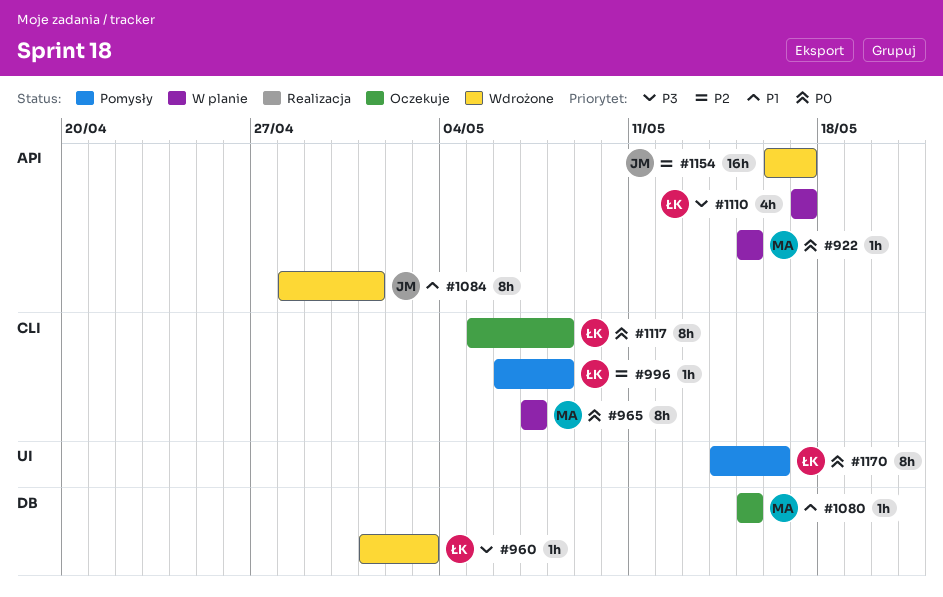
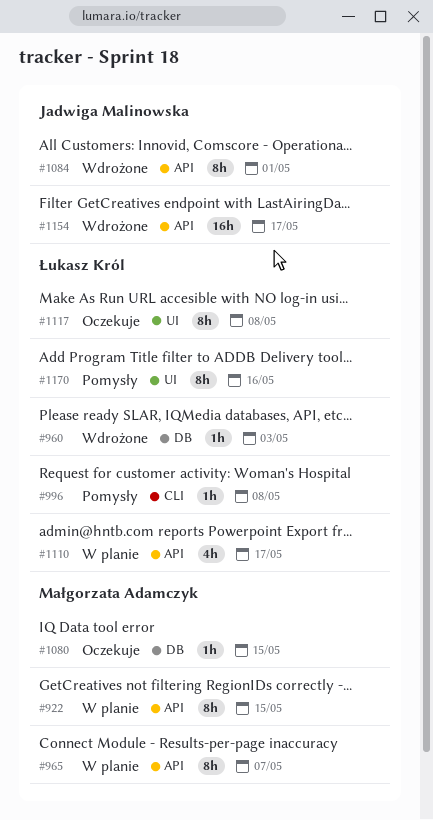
#922, estimate: 1h -> 8h
#965, label: CLI -> API
#1117, label: CLI -> UI

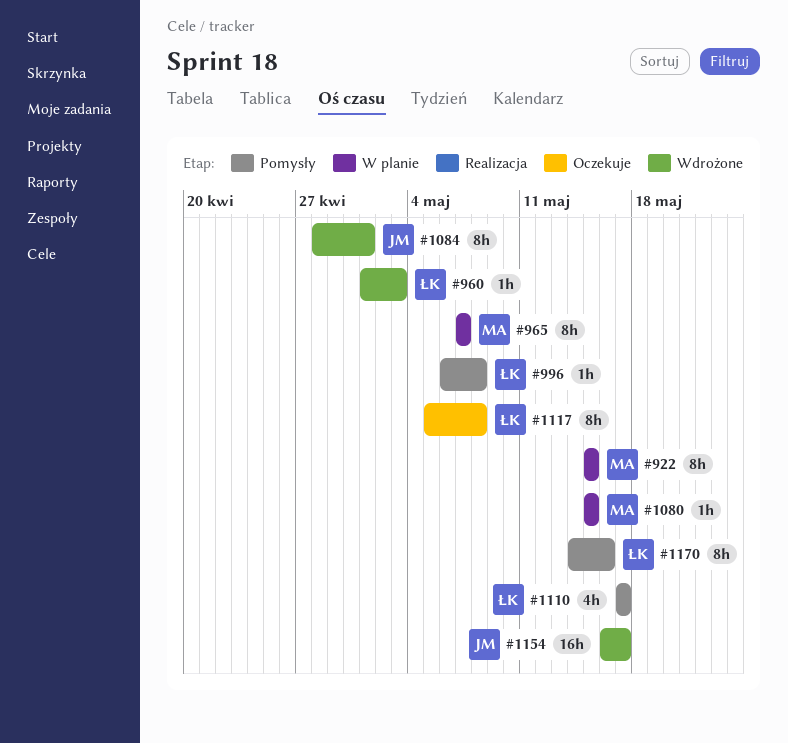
#1080, status: Oczekuje -> W planie
#1110, status: W planie -> Pomysły

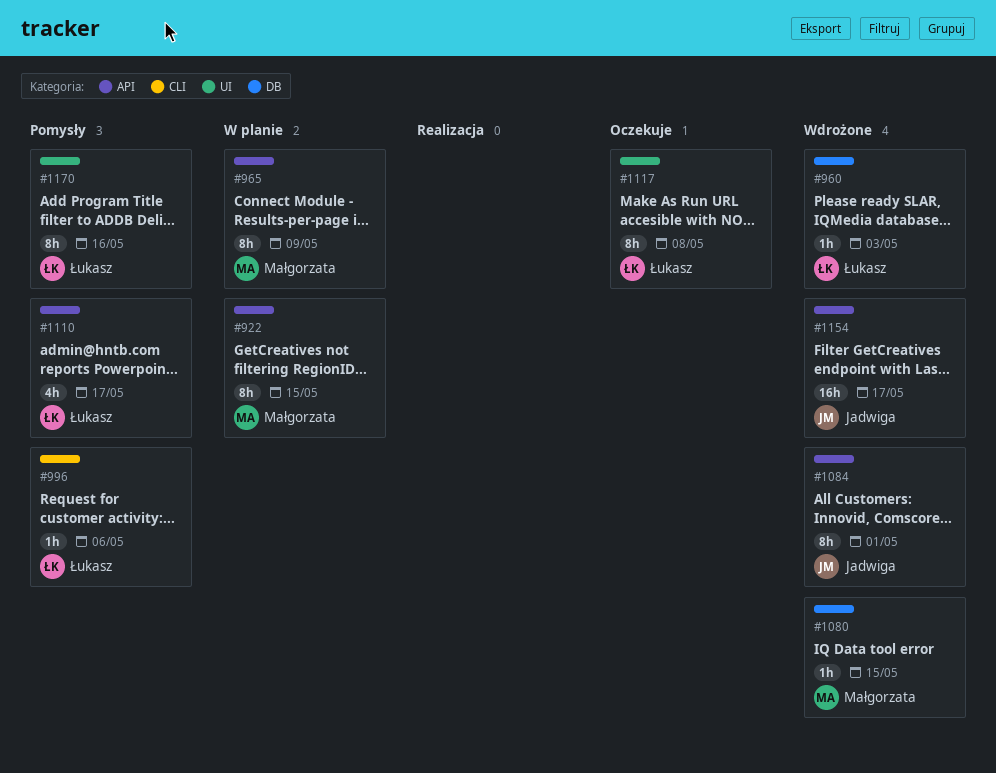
#965, due: May 7 -> May 9
#996, due: May 8 -> May 6
#1080, status: W planie -> Wdrożone

